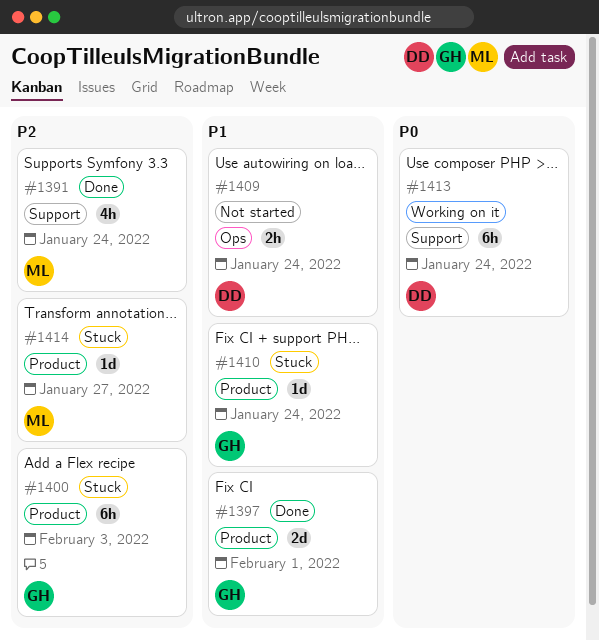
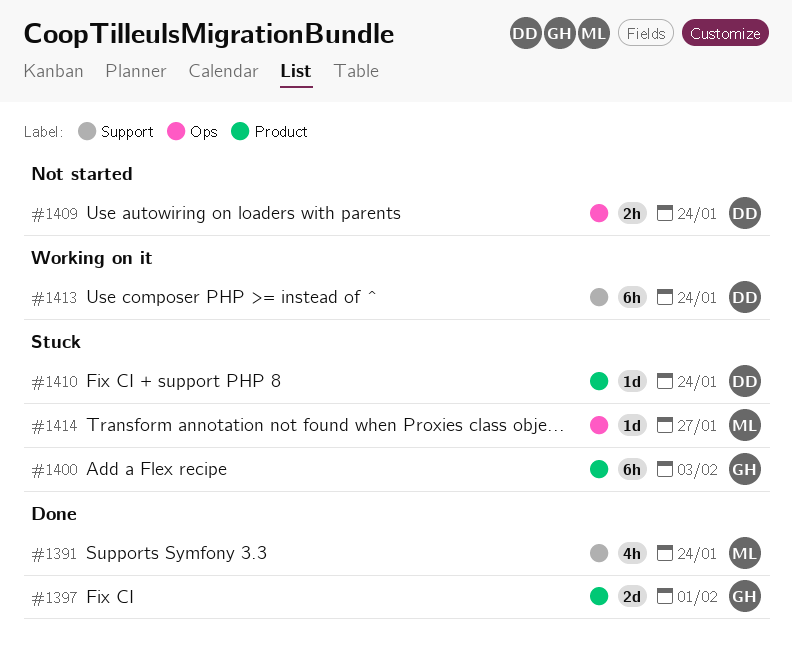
#1410, owner: GH -> DD
#1414, label: Product -> Ops

